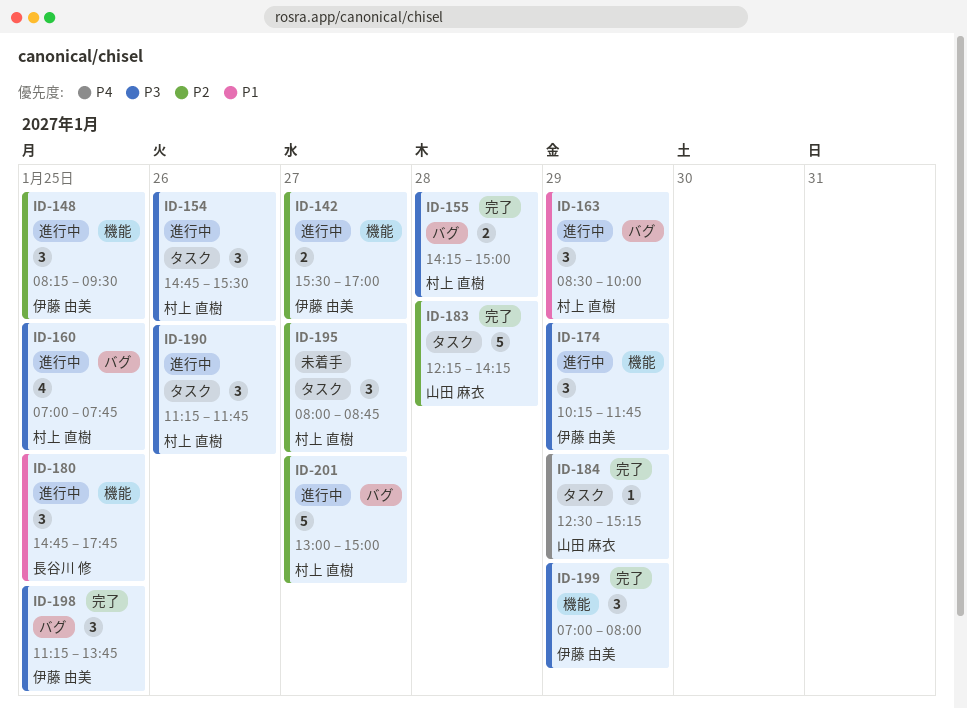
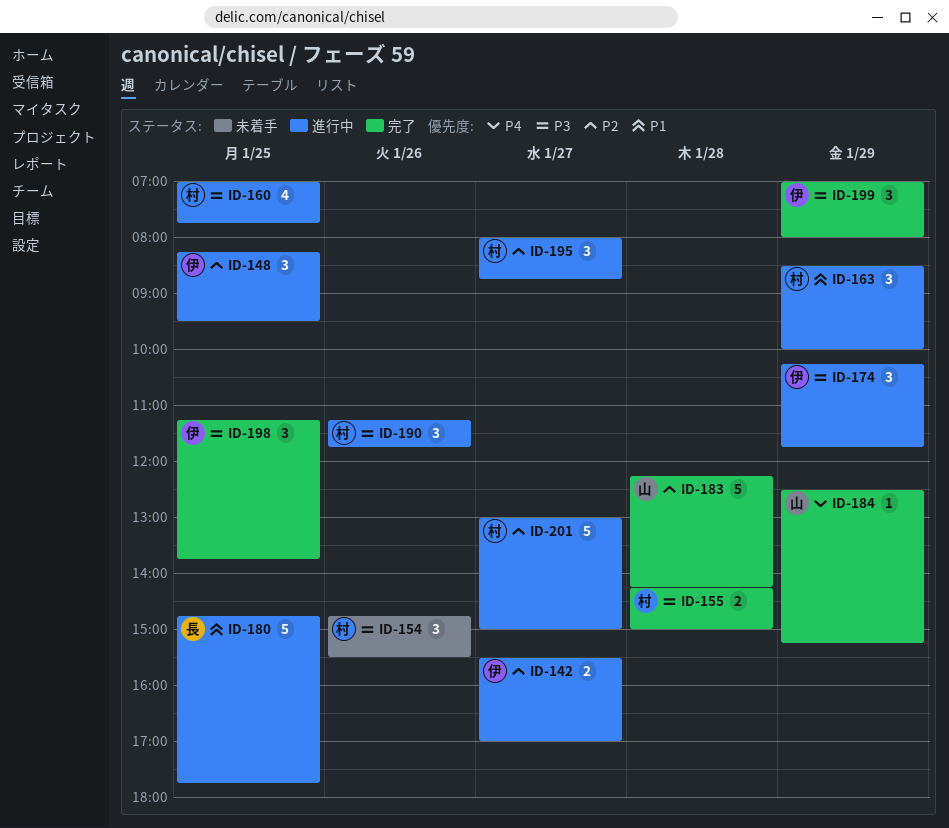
ID-154, status: 進行中 -> 未着手
ID-180, estimate: 3 -> 5
ID-195, status: 未着手 -> 進行中

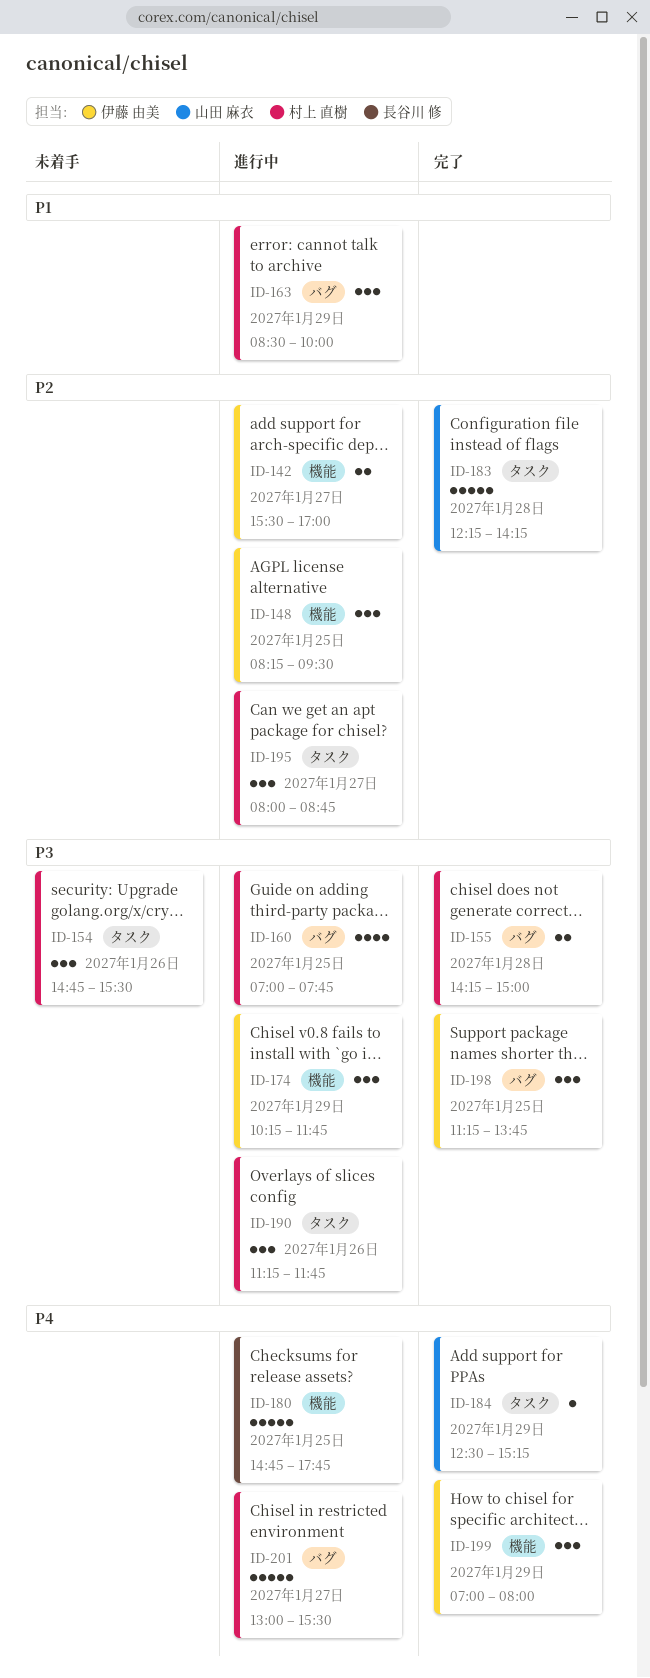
ID-180, priority: P1 -> P4
ID-199, priority: P3 -> P4
ID-201, priority: P2 -> P4
ID-201, ends: 15:00 -> 15:30

